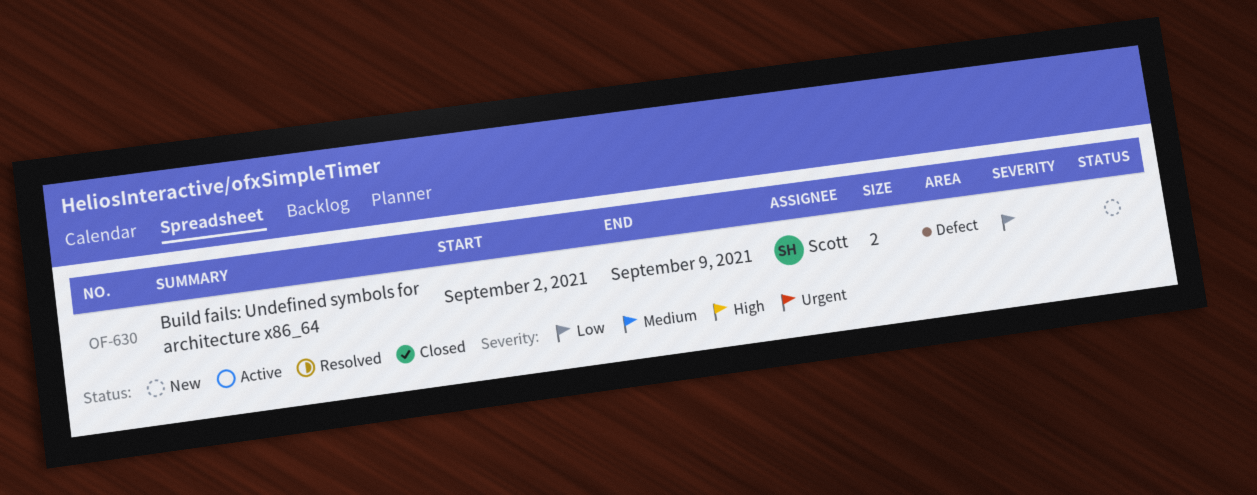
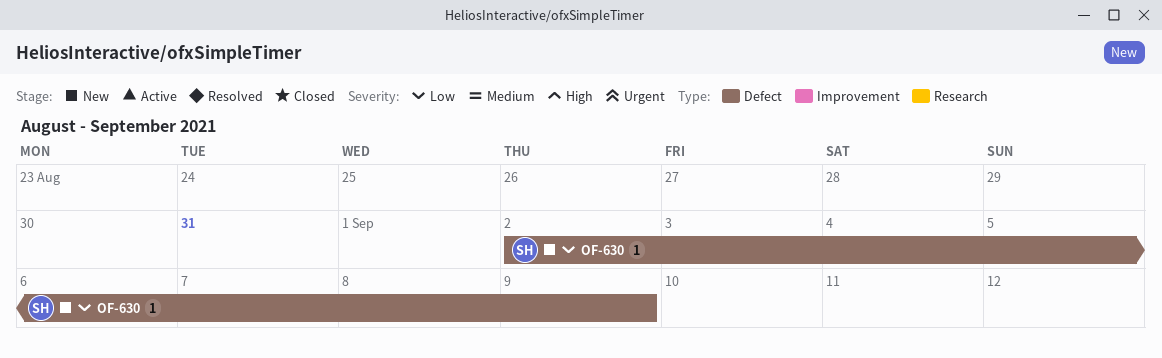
OF-630, estimate: 2 -> 1

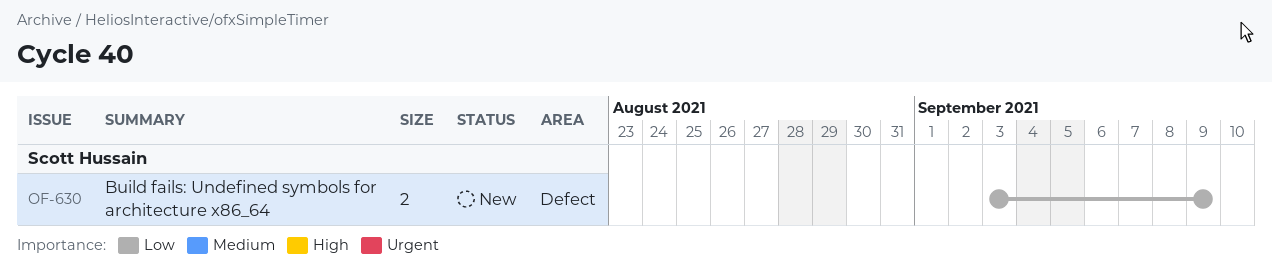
OF-630, estimate: 1 -> 2
OF-630, start: Sep 2 -> Sep 3

